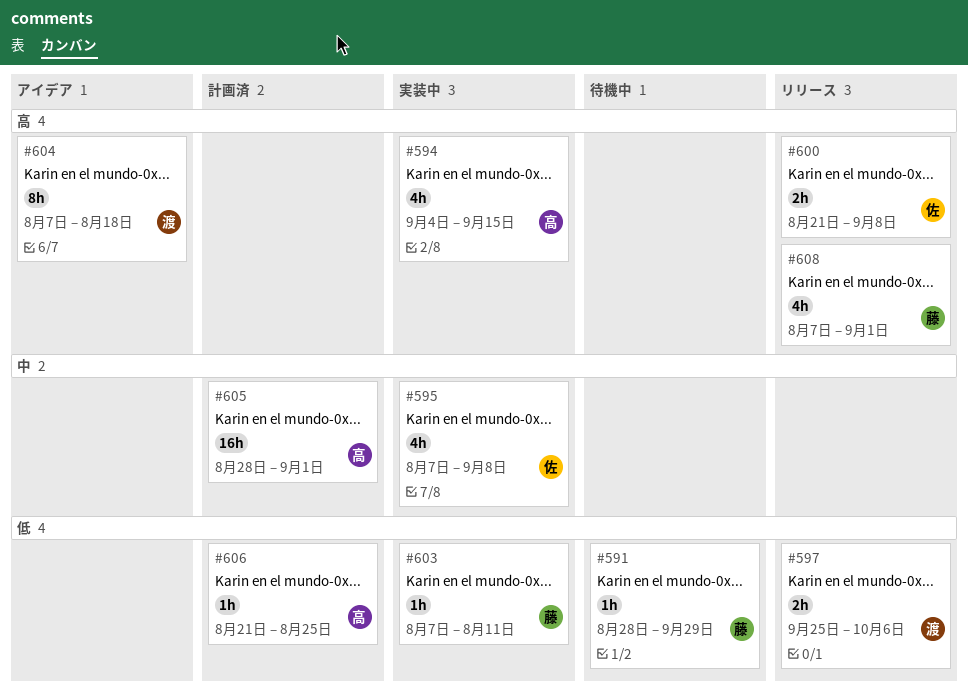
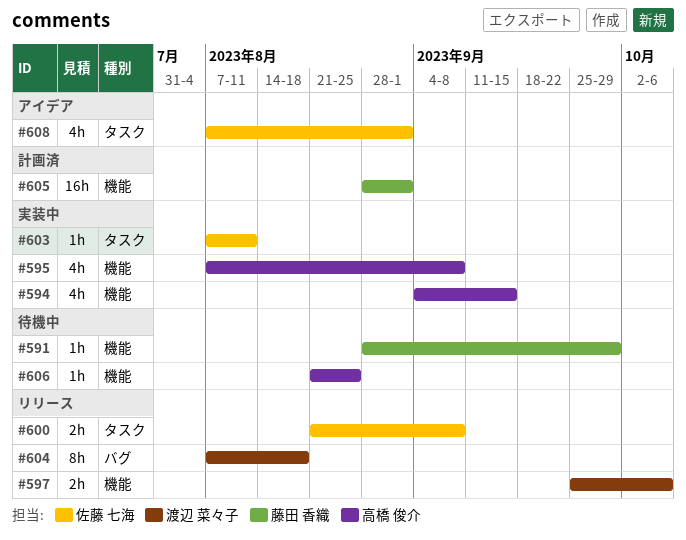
#595, owner: 佐藤 七海 -> 高橋 俊介
#603, owner: 藤田 香織 -> 佐藤 七海
#604, status: アイデア -> リリース
#605, owner: 高橋 俊介 -> 藤田 香織
#606, status: 計画済 -> 待機中
#608, status: リリース -> アイデア
#608, owner: 藤田 香織 -> 佐藤 七海

